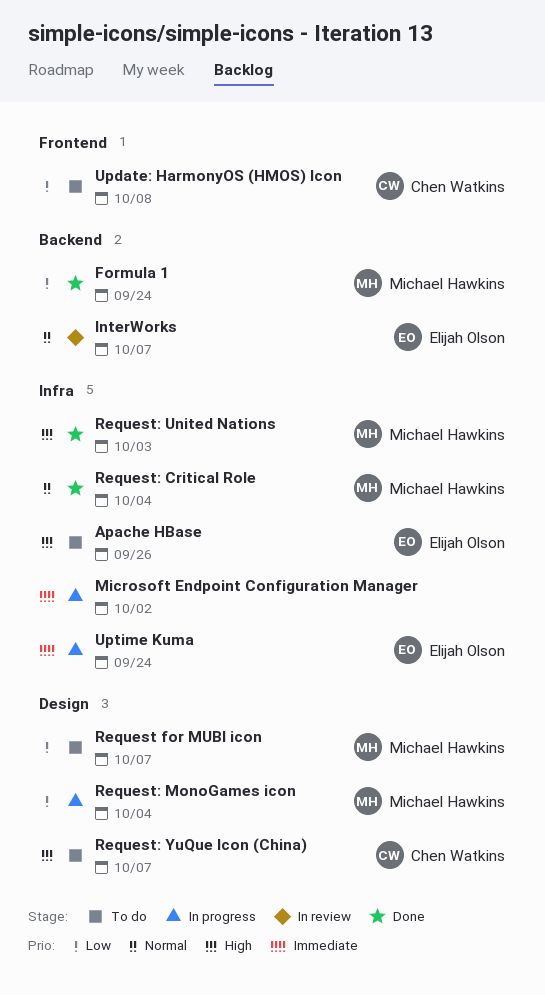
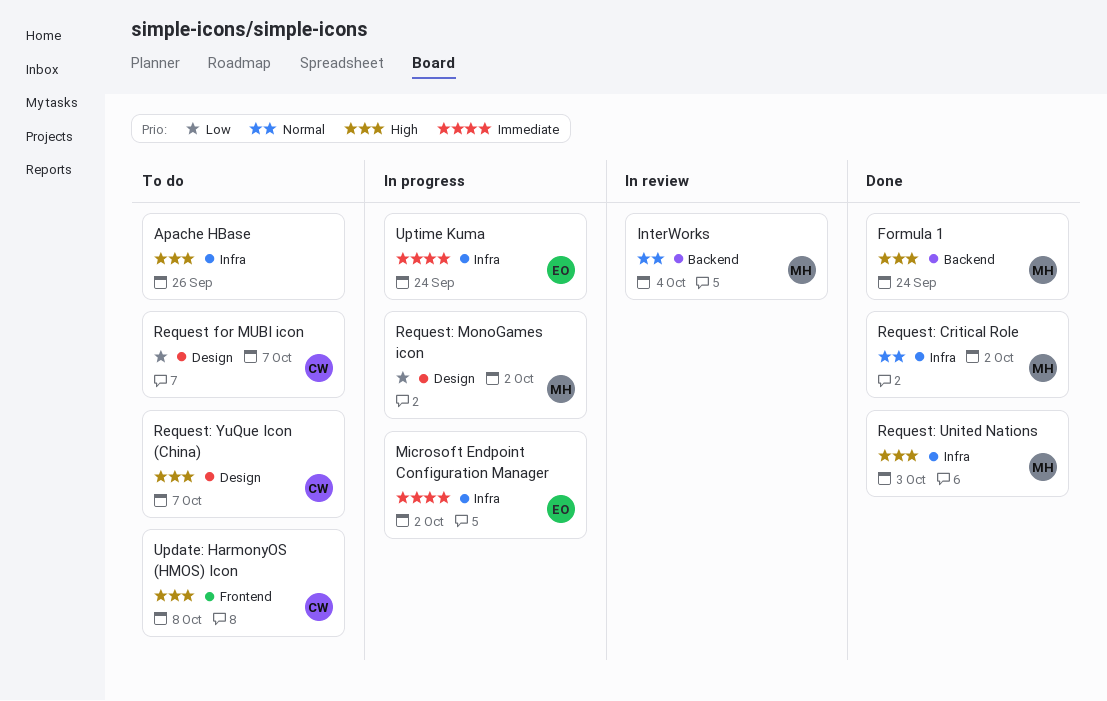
Apache HBase, owner: Elijah Olson -> none
Formula 1, priority: Low -> High
InterWorks, owner: Elijah Olson -> Michael Hawkins
InterWorks, due: Oct 7 -> Oct 4
Microsoft Endpoint Configuration Manager, owner: none -> Elijah Olson
Request for MUBI icon, owner: Michael Hawkins -> Chen Watkins
Request: Critical Role, due: Oct 4 -> Oct 2
Request: MonoGames icon, due: Oct 4 -> Oct 2
Update: HarmonyOS (HMOS) Icon, priority: Low -> High

